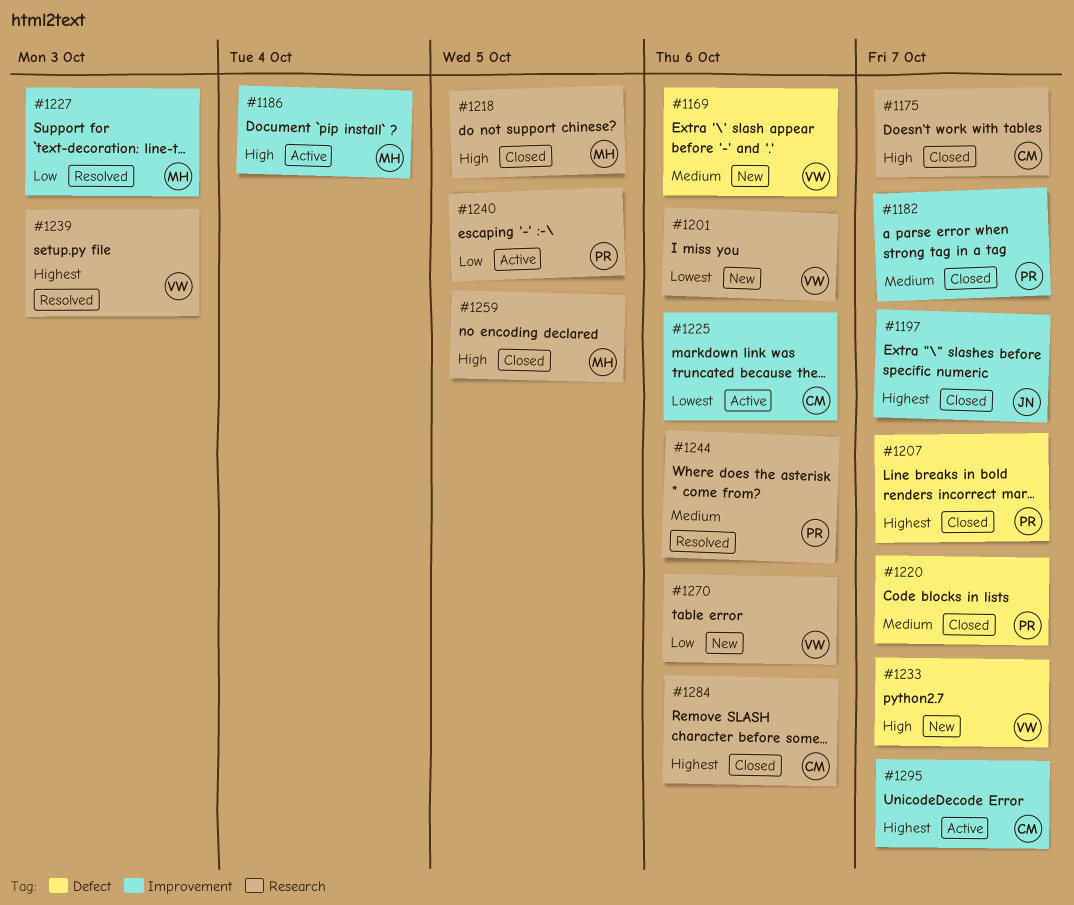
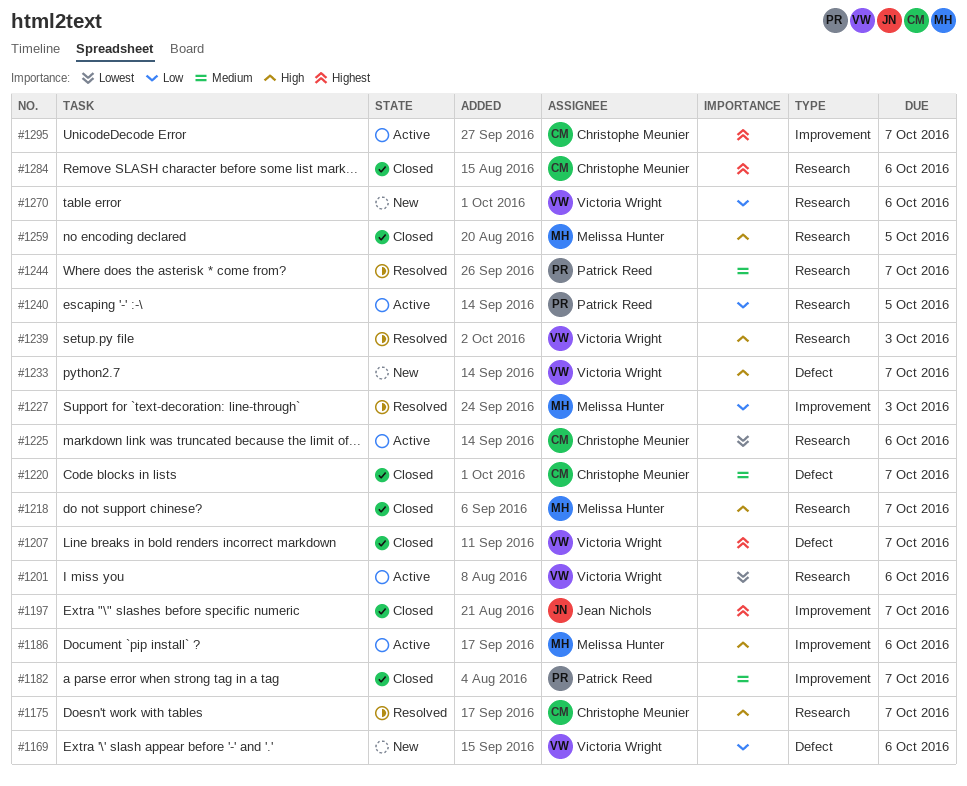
#1169, priority: Medium -> Low
#1175, status: Closed -> Resolved
#1186, due: Oct 4 -> Oct 6
#1201, status: New -> Active
#1207, owner: Patrick Reed -> Victoria Wright
#1218, due: Oct 5 -> Oct 7
#1220, owner: Patrick Reed -> Christophe Meunier
#1225, label: Improvement -> Research
#1239, priority: Highest -> High
#1244, due: Oct 6 -> Oct 7

